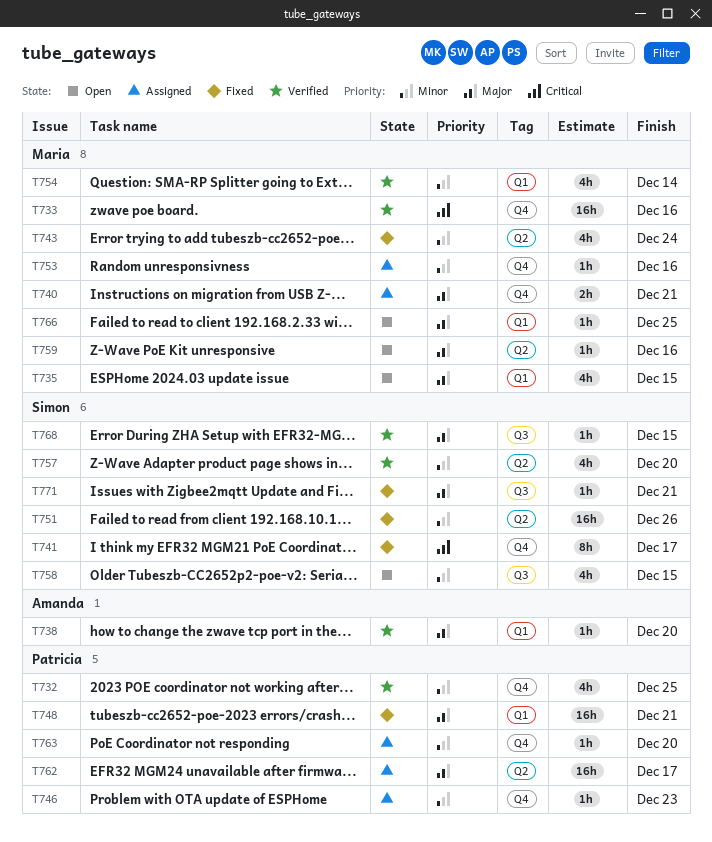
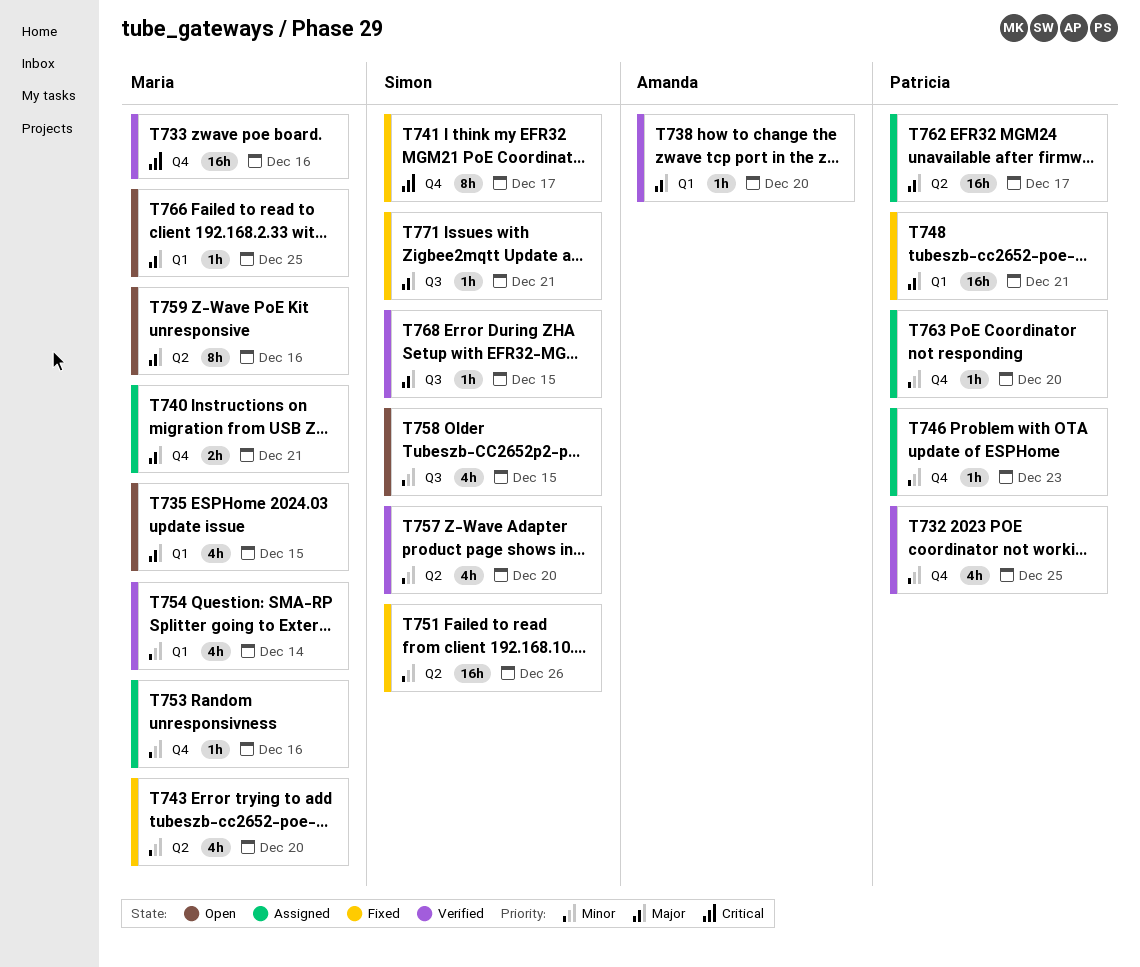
T743, due: Dec 24 -> Dec 20
T759, estimate: 1h -> 8h

